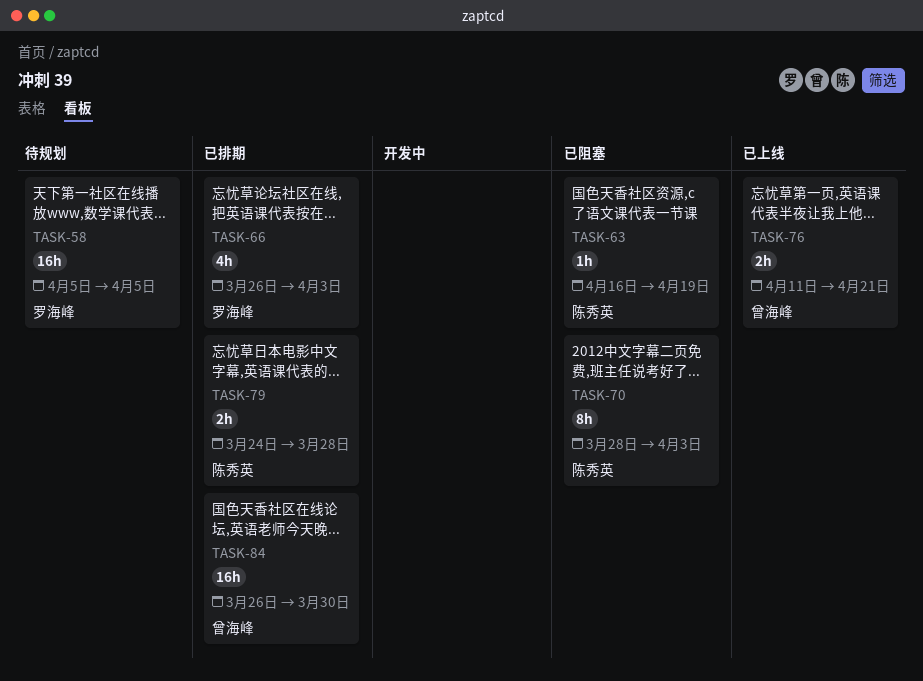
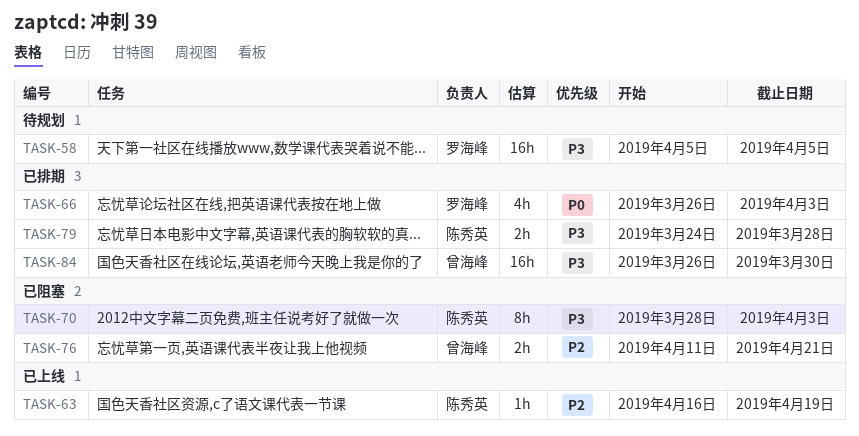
TASK-63, status: 已阻塞 -> 已上线
TASK-76, status: 已上线 -> 已阻塞

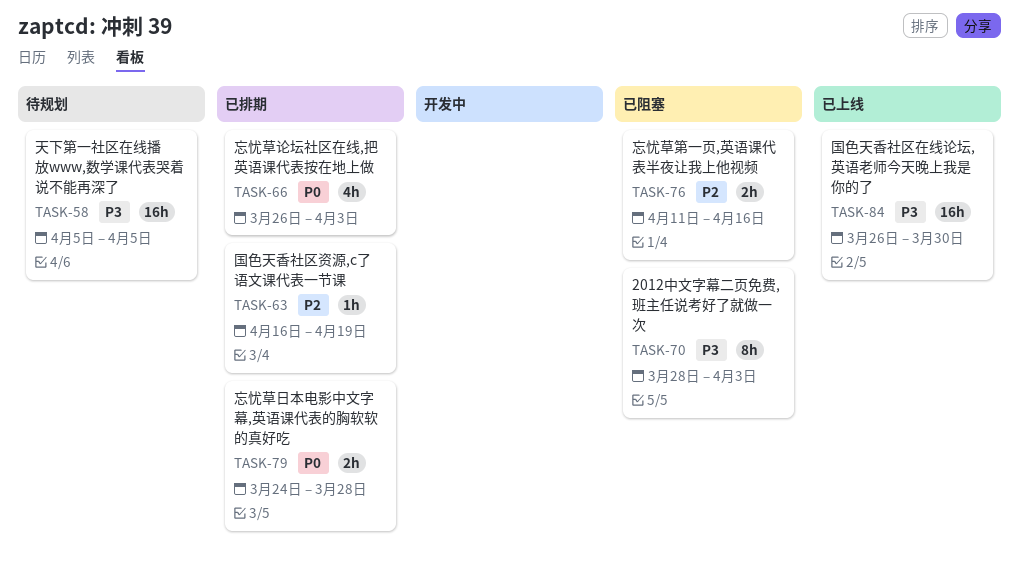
TASK-63, status: 已上线 -> 已排期
TASK-76, due: Apr 21 -> Apr 16
TASK-79, priority: P3 -> P0
TASK-84, status: 已排期 -> 已上线

